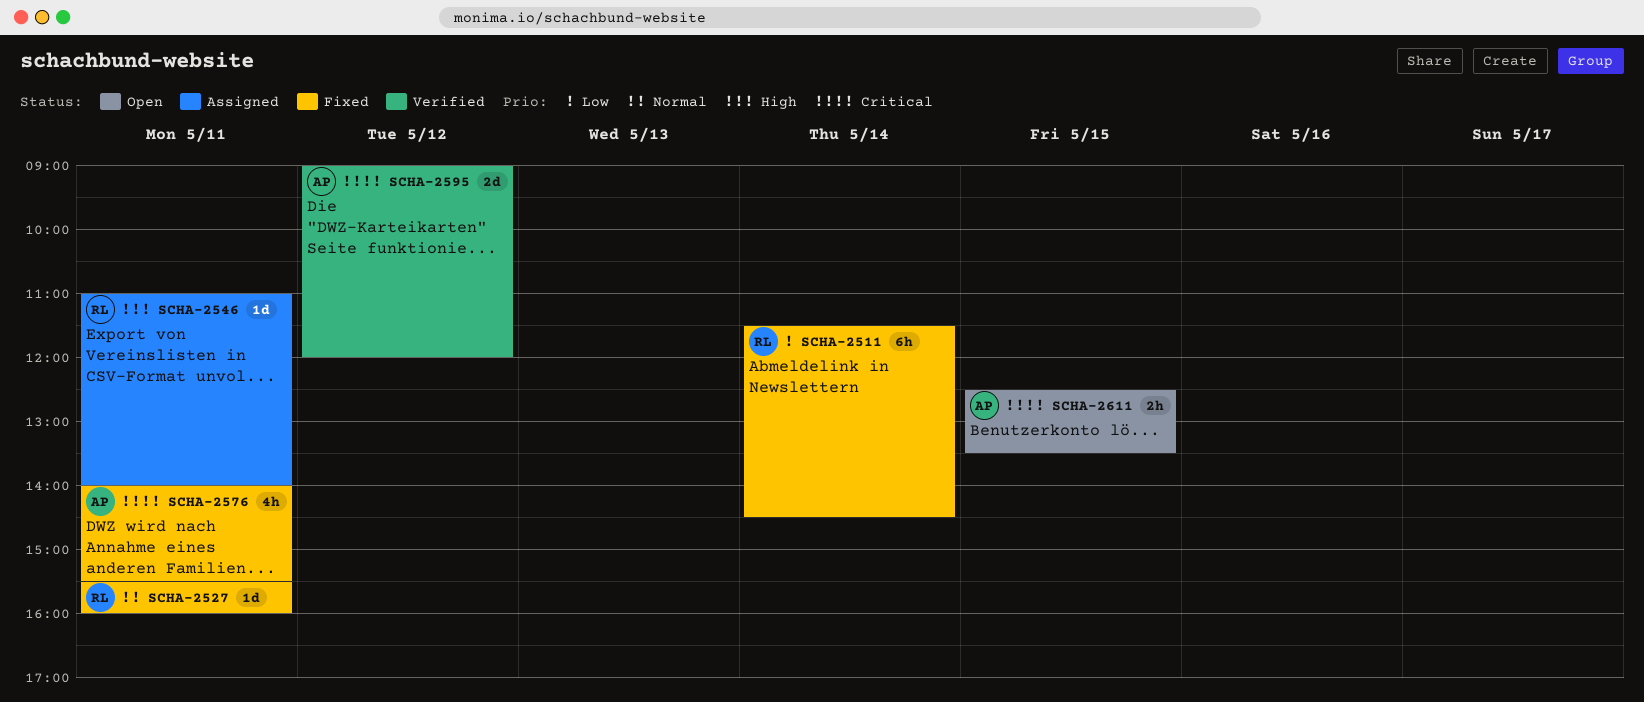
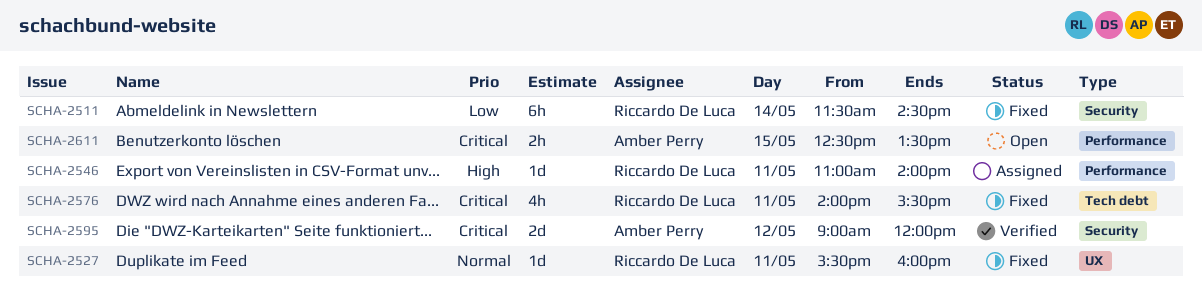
SCHA-2576, owner: Amber Perry -> Riccardo De Luca

